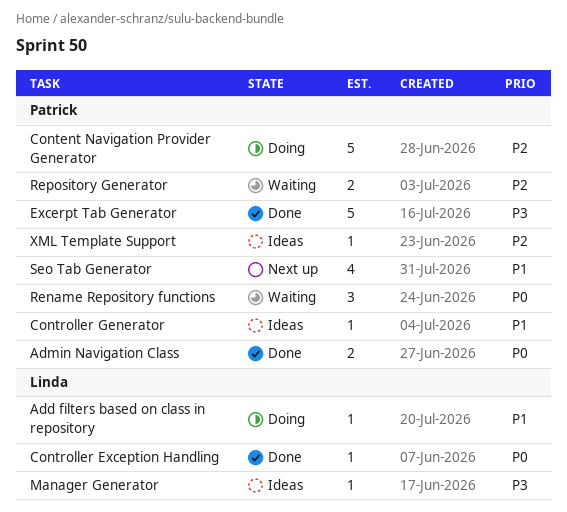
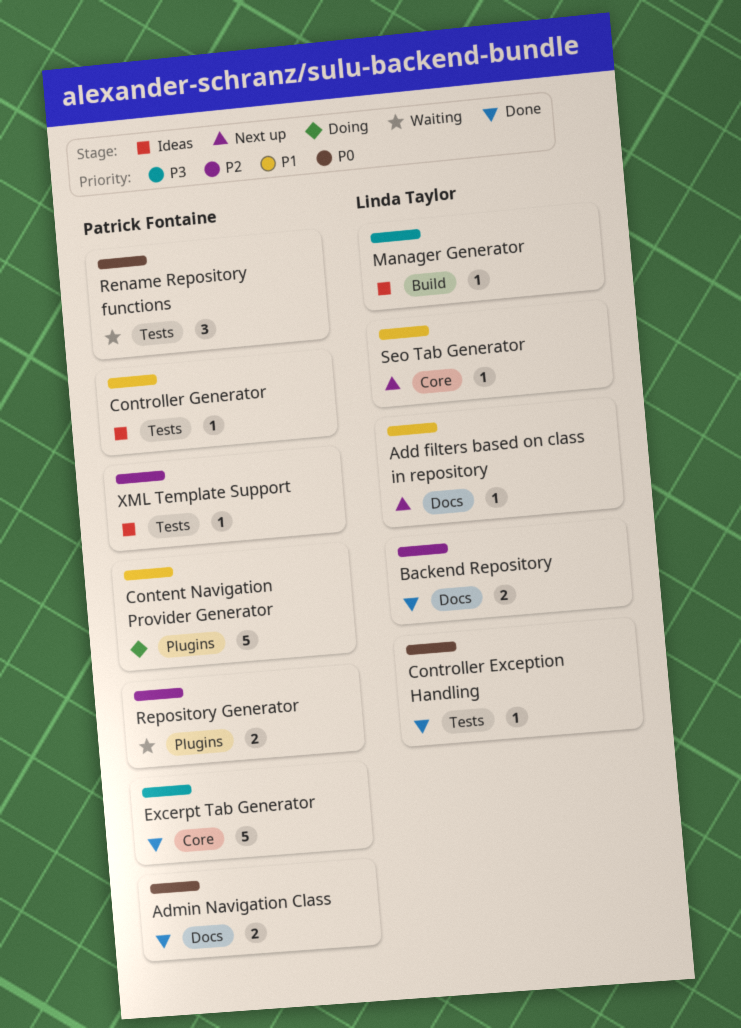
Add filters based on class in repository, status: Doing -> Next up
Backend Repository: none -> present
Content Navigation Provider Generator, priority: P2 -> P1
Seo Tab Generator, owner: Patrick Fontaine -> Linda Taylor
Seo Tab Generator, estimate: 4 -> 1

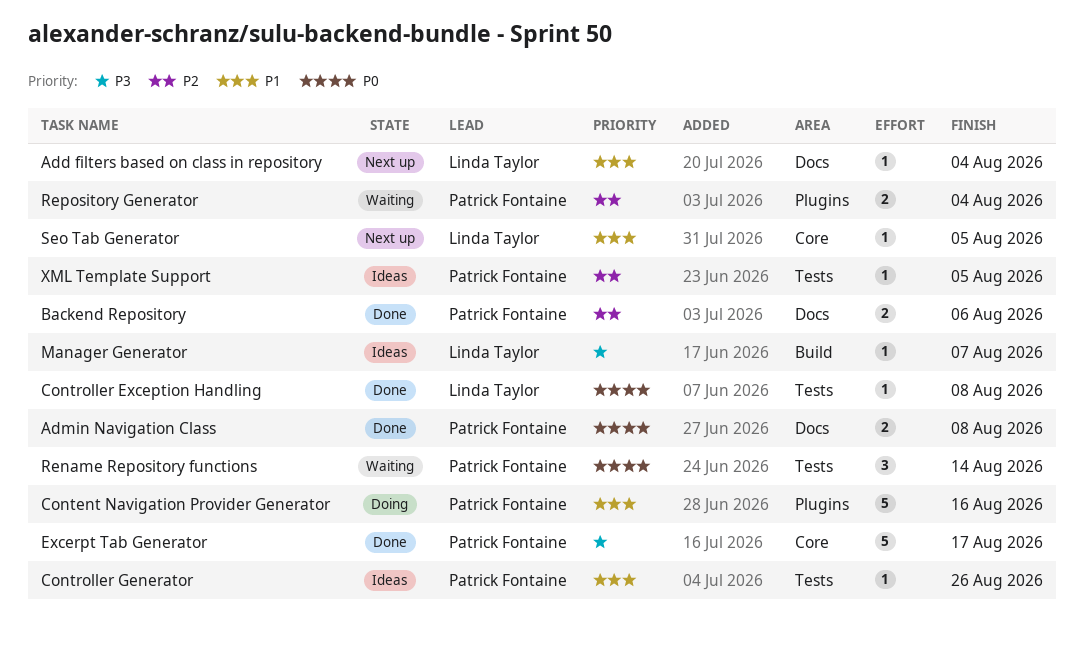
Backend Repository, owner: Linda Taylor -> Patrick Fontaine

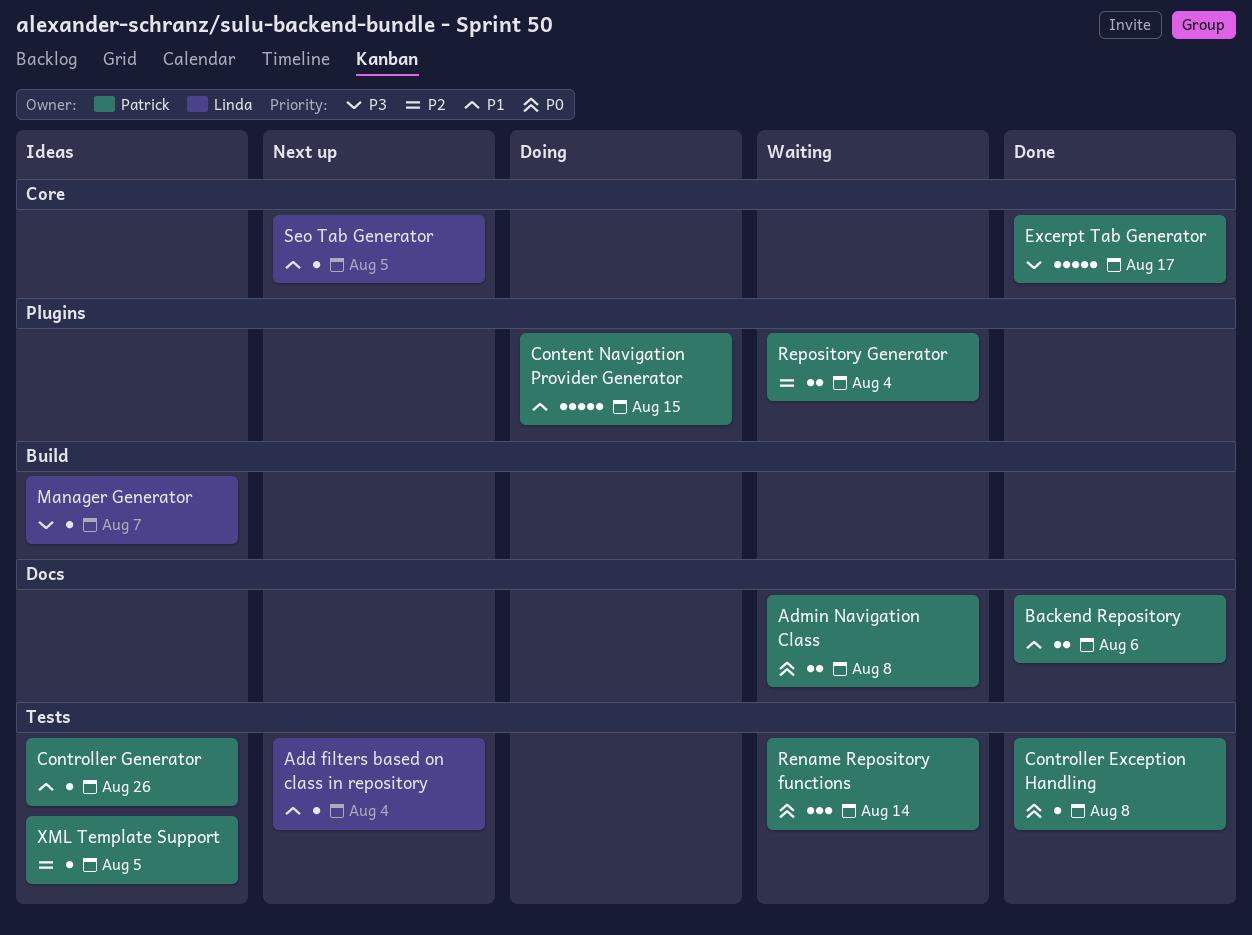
Add filters based on class in repository, label: Docs -> Tests
Admin Navigation Class, status: Done -> Waiting
Backend Repository, priority: P2 -> P1
Content Navigation Provider Generator, due: Aug 16 -> Aug 15
Controller Exception Handling, owner: Linda Taylor -> Patrick Fontaine

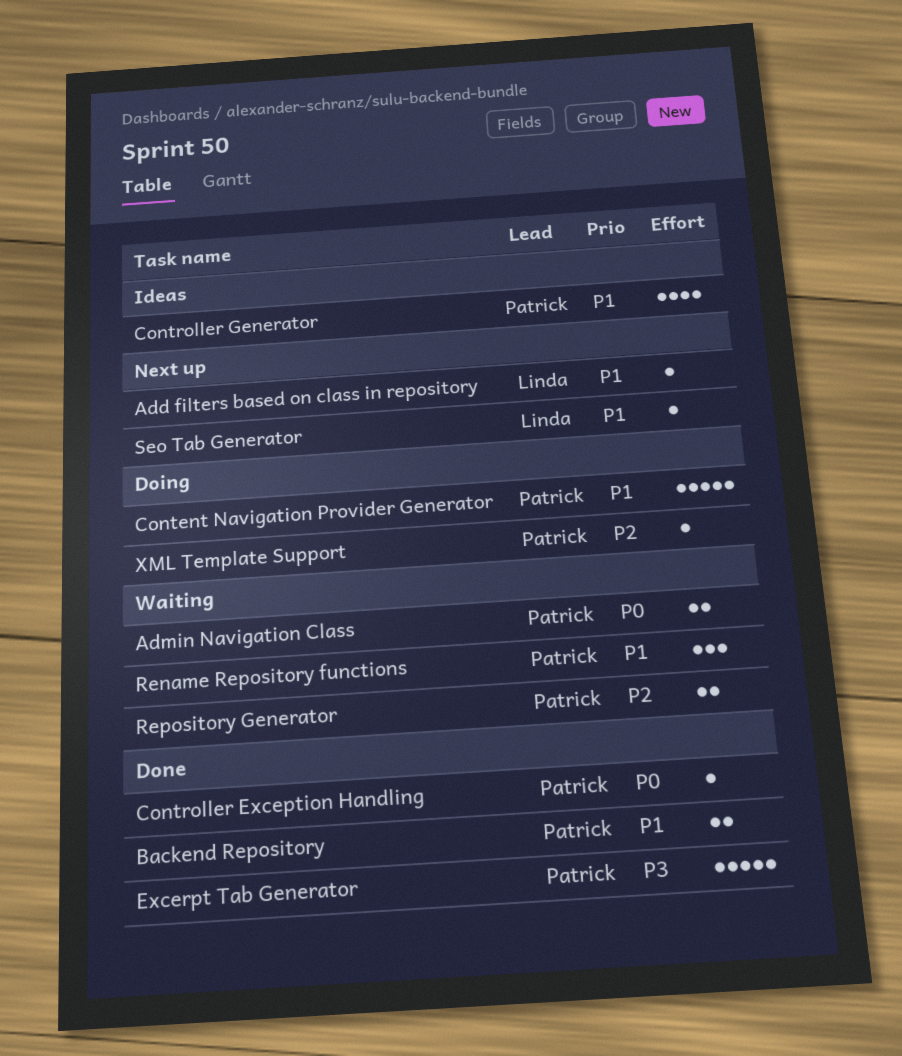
Controller Generator, estimate: 1 -> 4
Manager Generator: present -> none
Rename Repository functions, priority: P0 -> P1
XML Template Support, status: Ideas -> Doing

